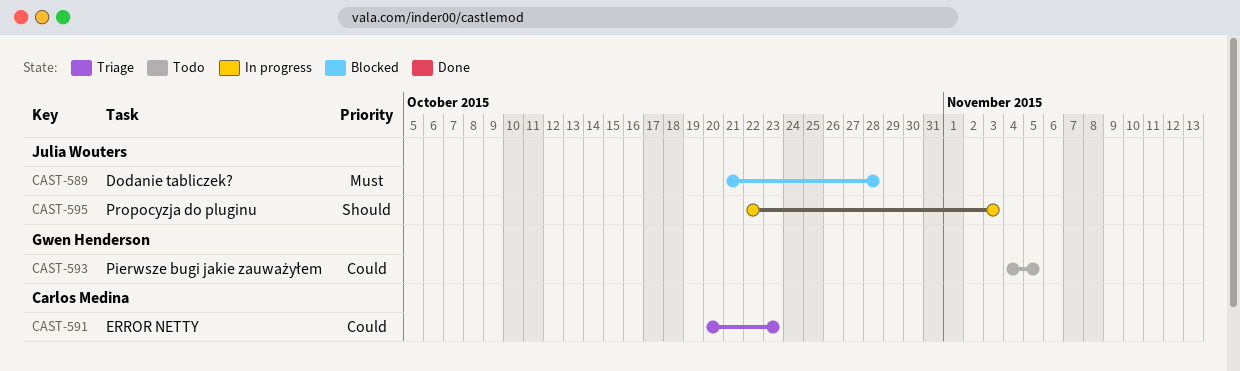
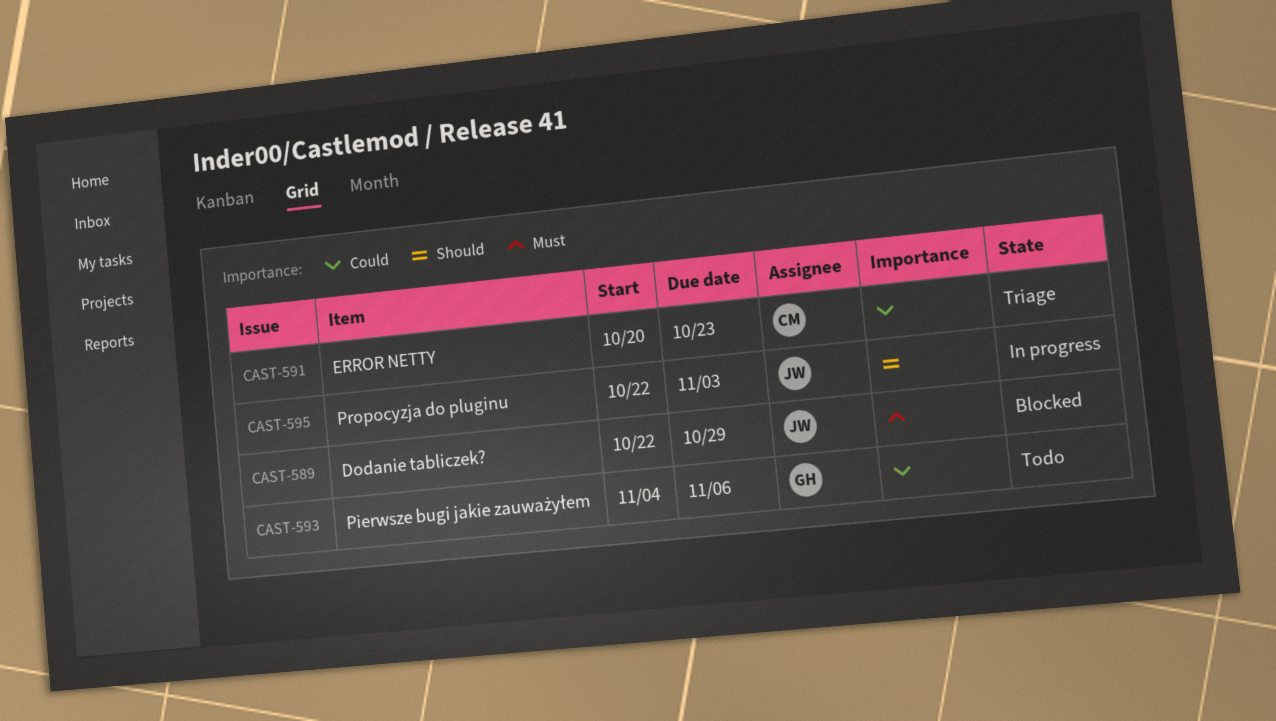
CAST-589, start: Oct 21 -> Oct 22
CAST-589, due: Oct 28 -> Oct 29
CAST-593, due: Nov 5 -> Nov 6

